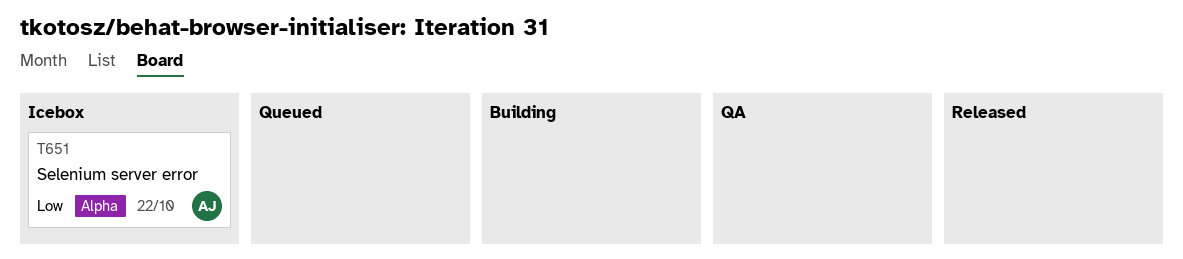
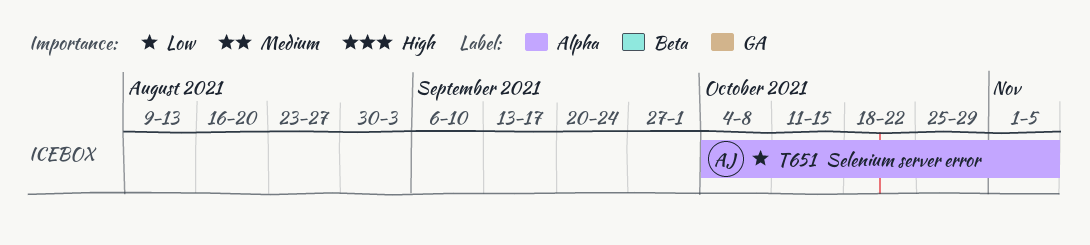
T651, due: Oct 22 -> Nov 5

